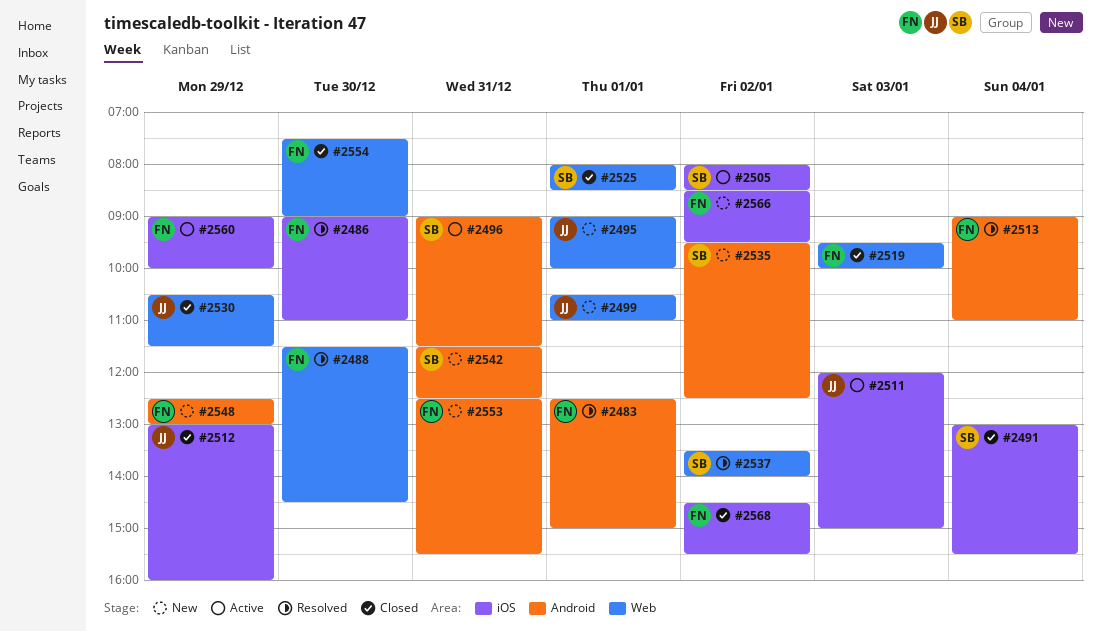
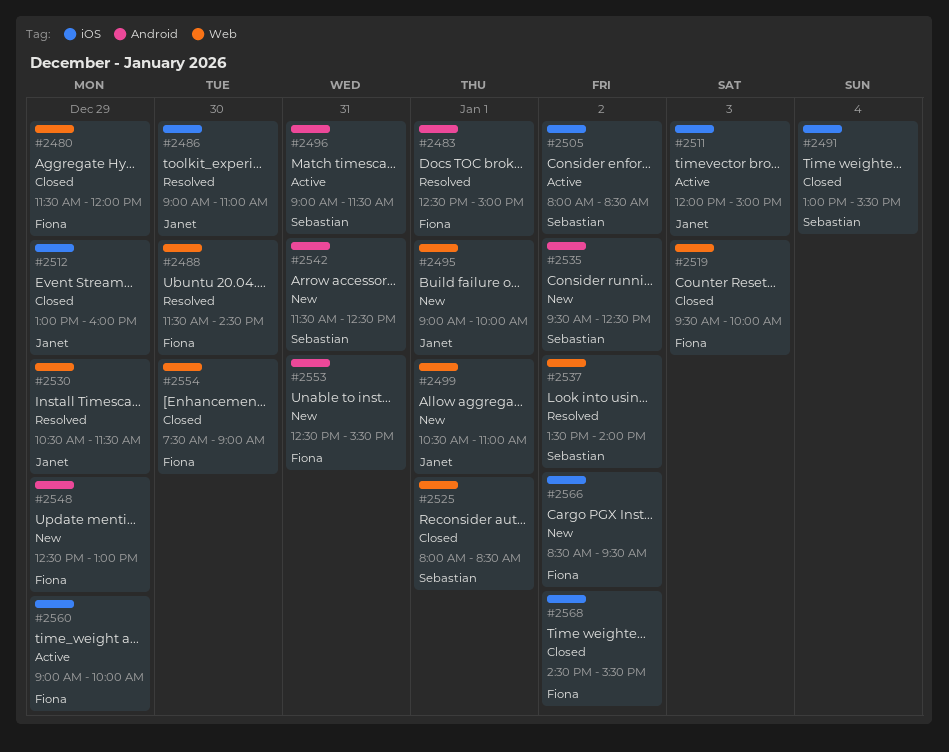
#2480: none -> present
#2486, owner: Fiona -> Janet
#2513: present -> none
#2530, status: Closed -> Resolved

